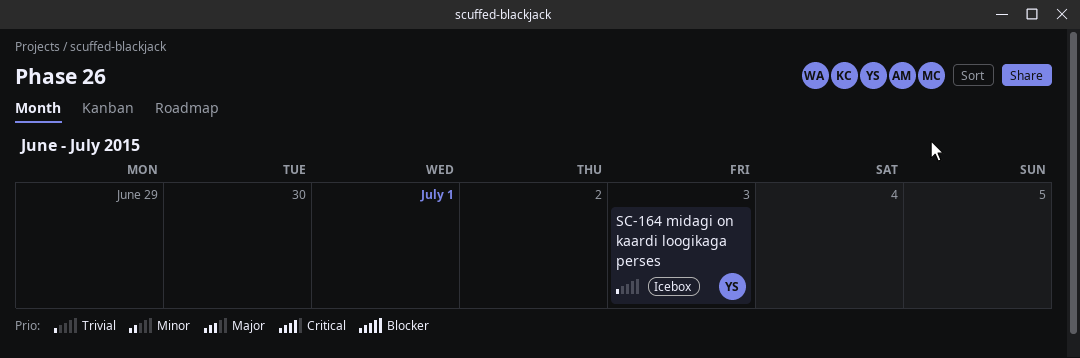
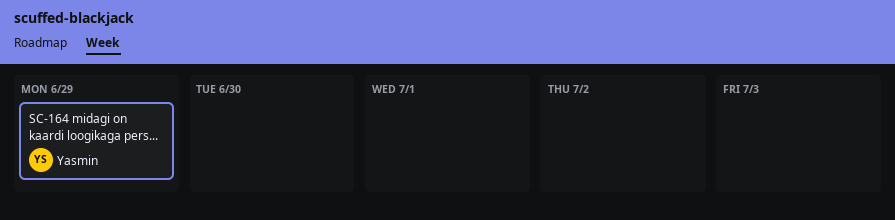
SC-164, due: Jul 3 -> Jun 29

